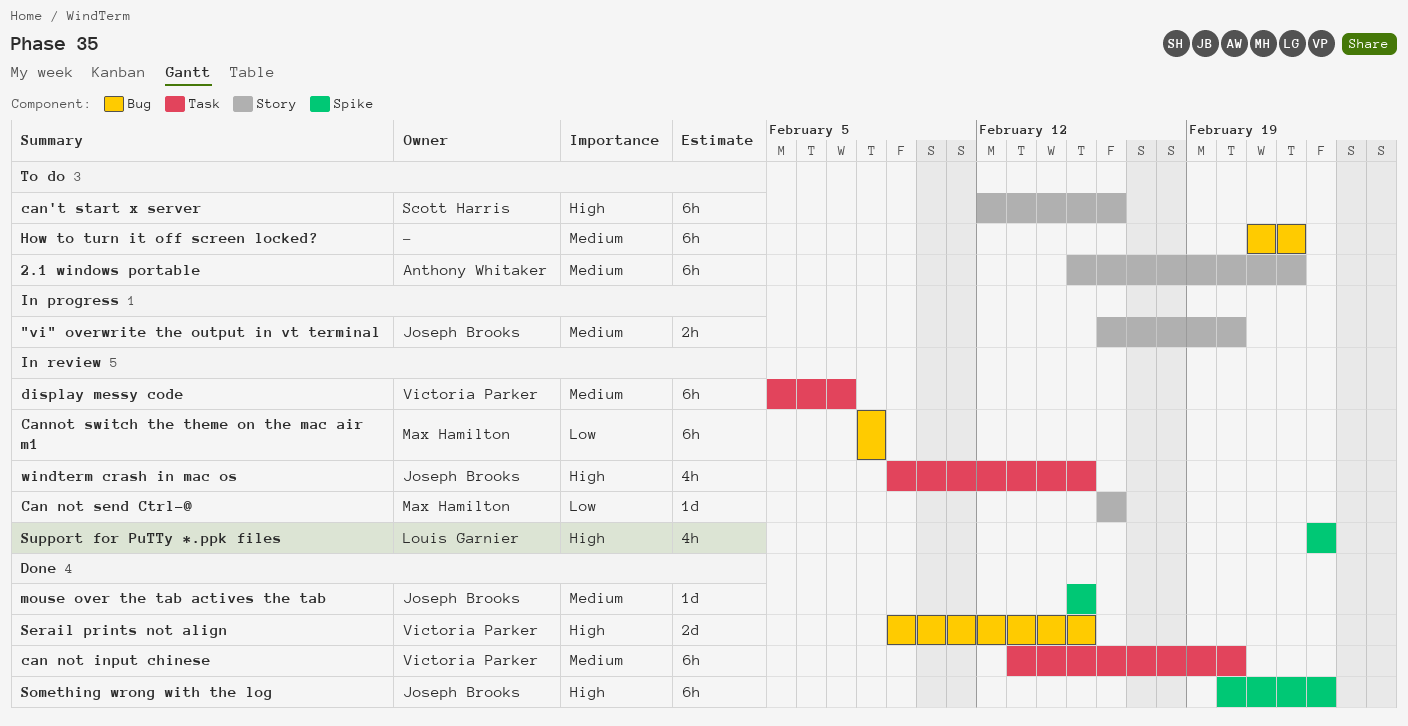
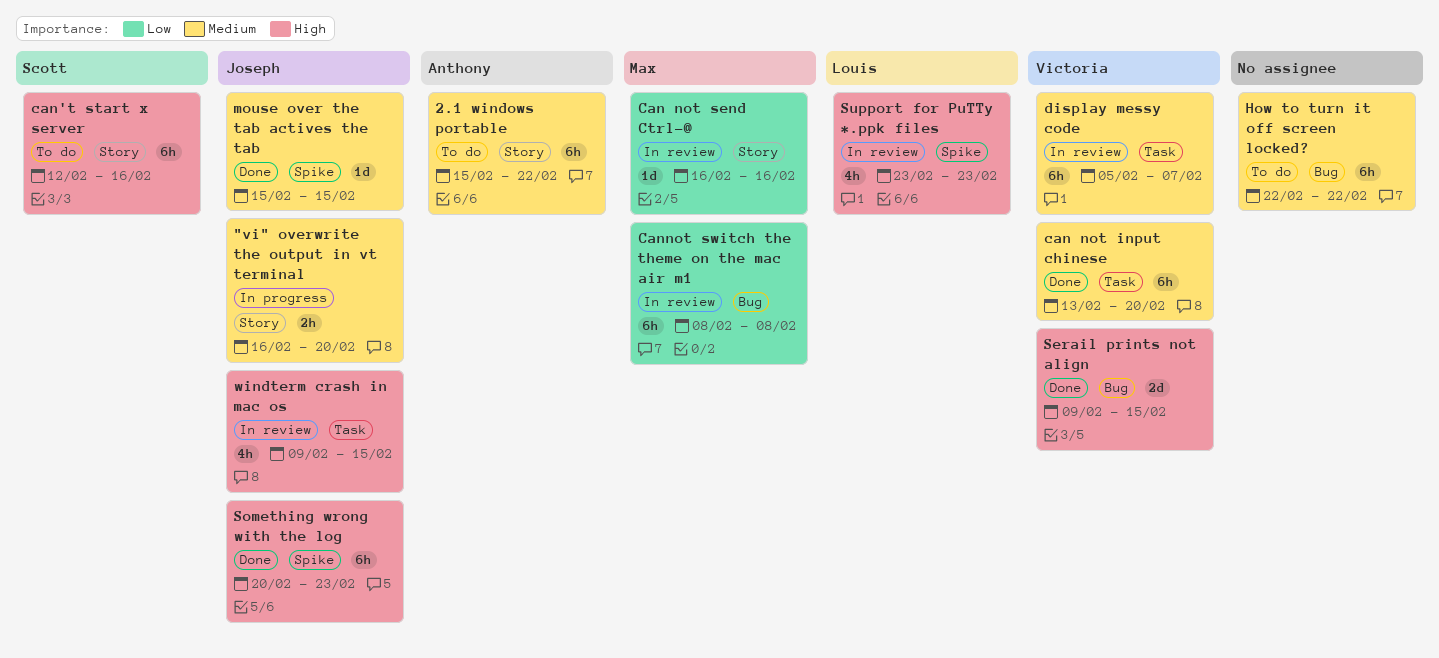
How to turn it off screen locked?, start: Feb 21 -> Feb 22

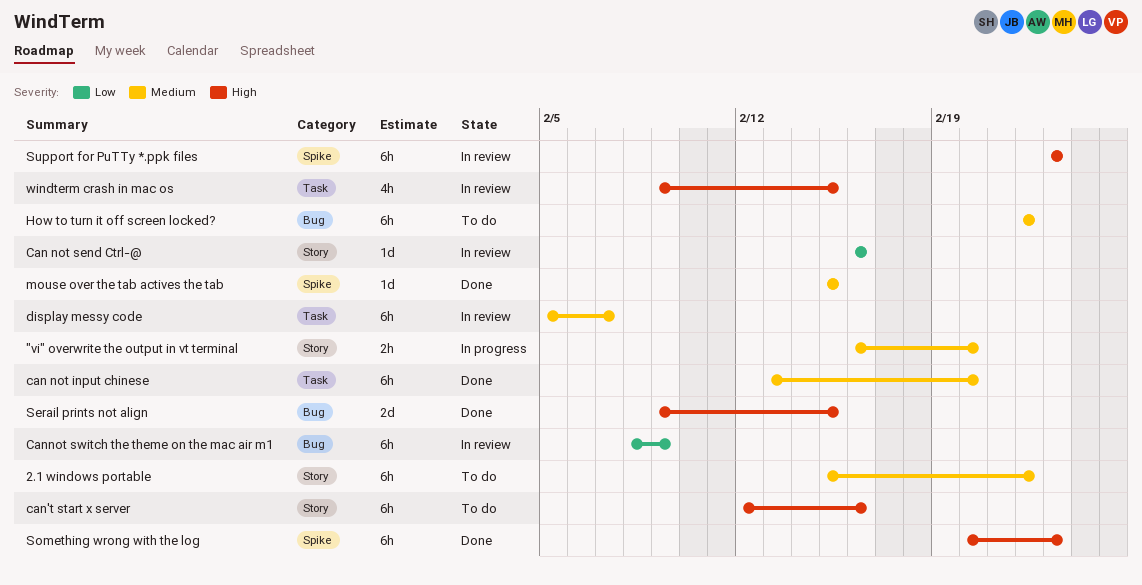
Cannot switch the theme on the mac air m1, due: Feb 8 -> Feb 9
Support for PuTTy *.ppk files, estimate: 4h -> 6h

